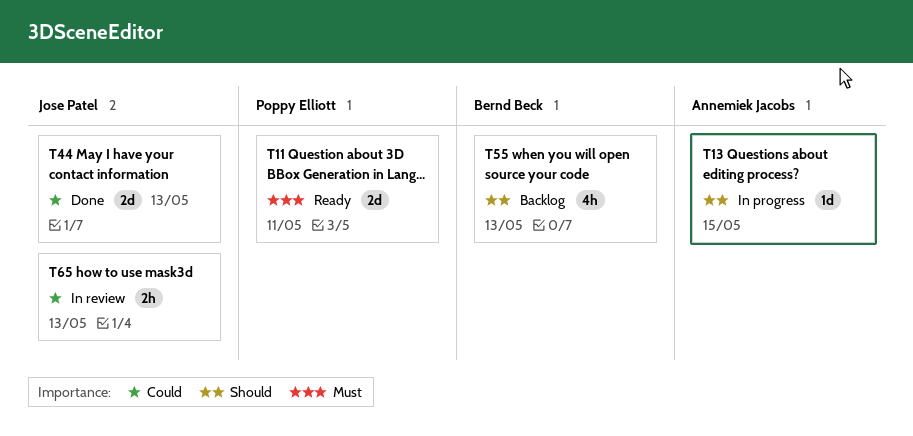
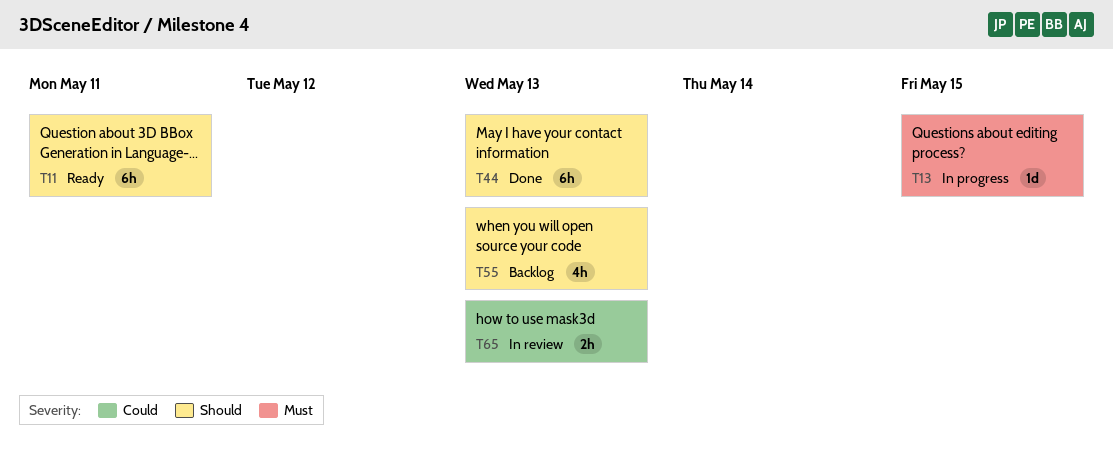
T11, priority: Must -> Should
T11, estimate: 2d -> 6h
T13, priority: Should -> Must
T44, priority: Could -> Should
T44, estimate: 2d -> 6h

